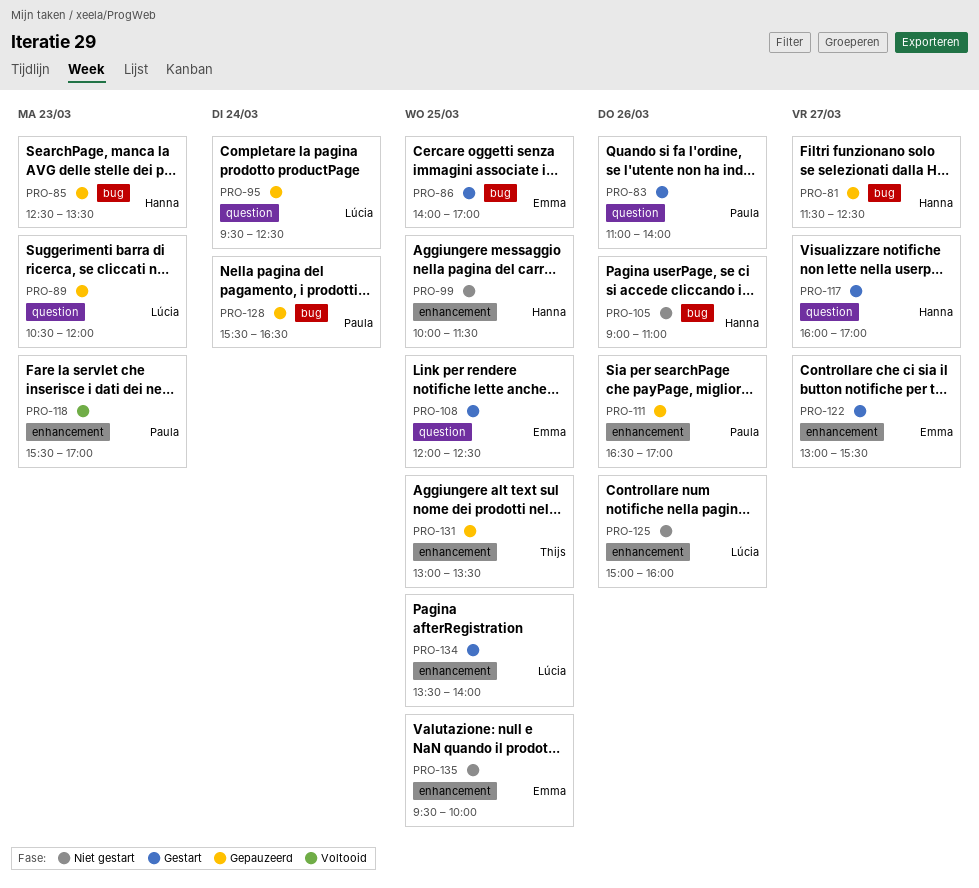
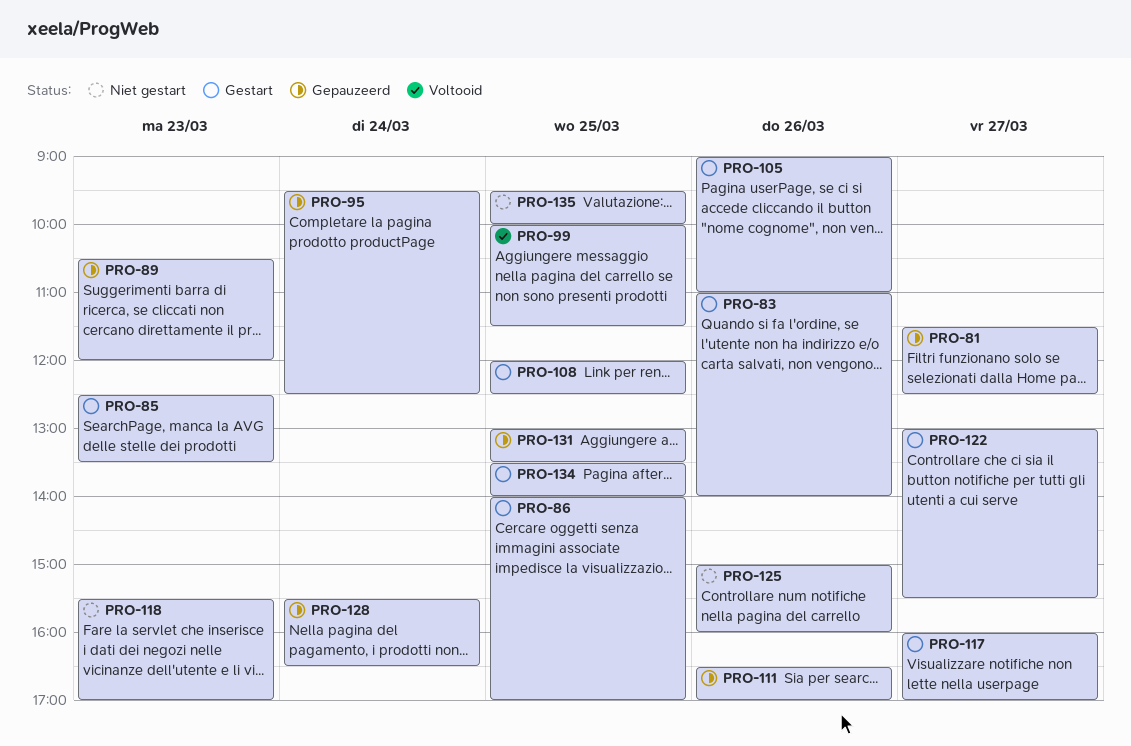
PRO-85, status: Gepauzeerd -> Gestart
PRO-99, status: Niet gestart -> Voltooid
PRO-105, status: Niet gestart -> Gestart
PRO-118, status: Voltooid -> Niet gestart

